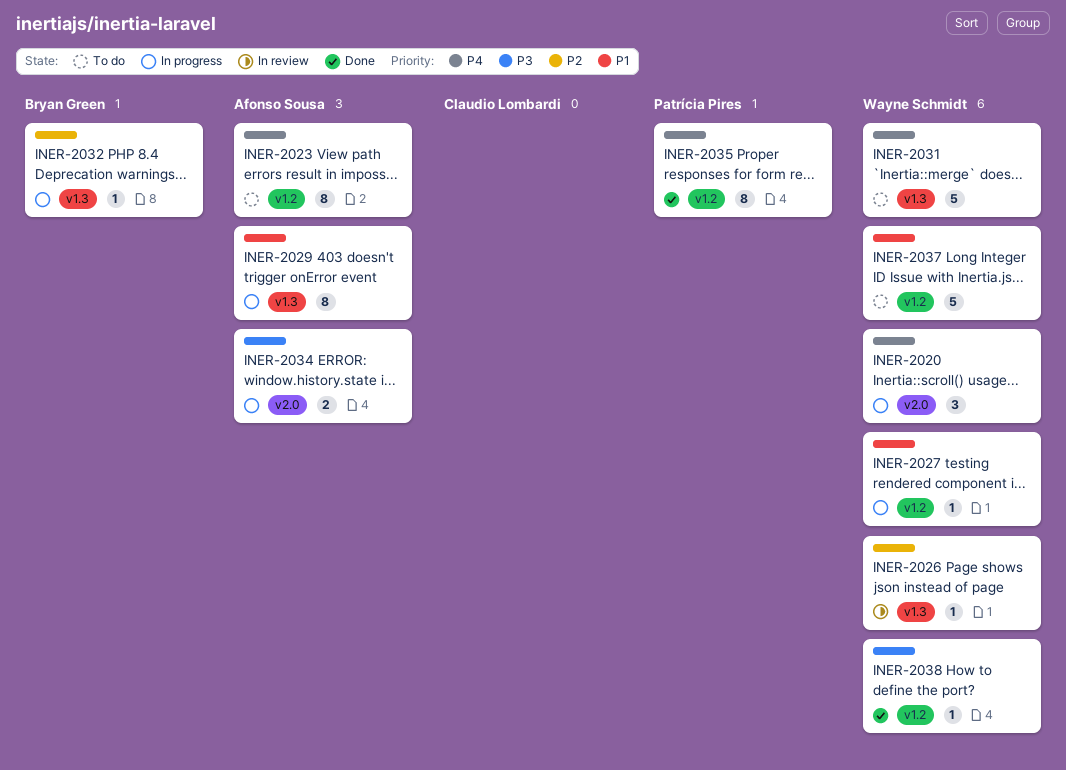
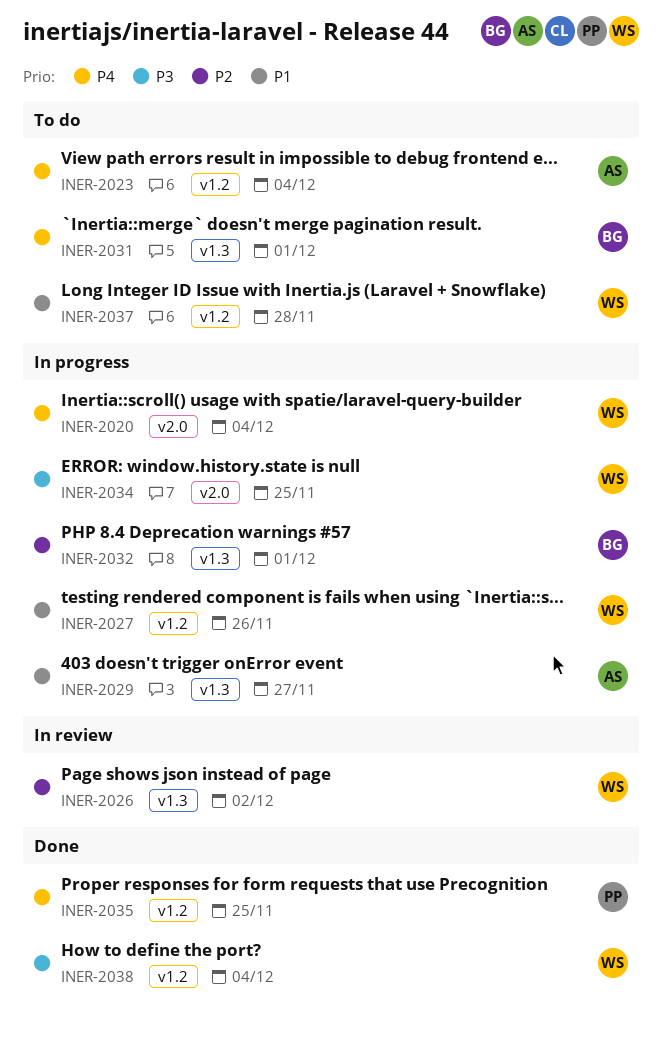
INER-2031, owner: Wayne Schmidt -> Bryan Green
INER-2034, owner: Afonso Sousa -> Wayne Schmidt

